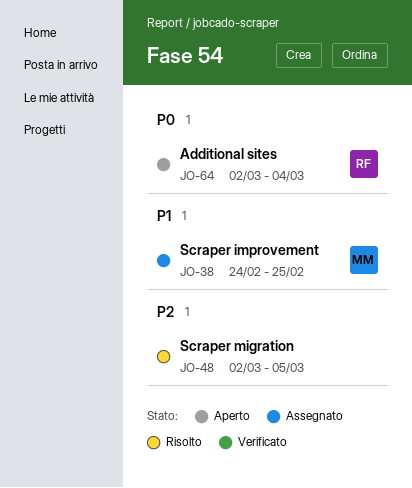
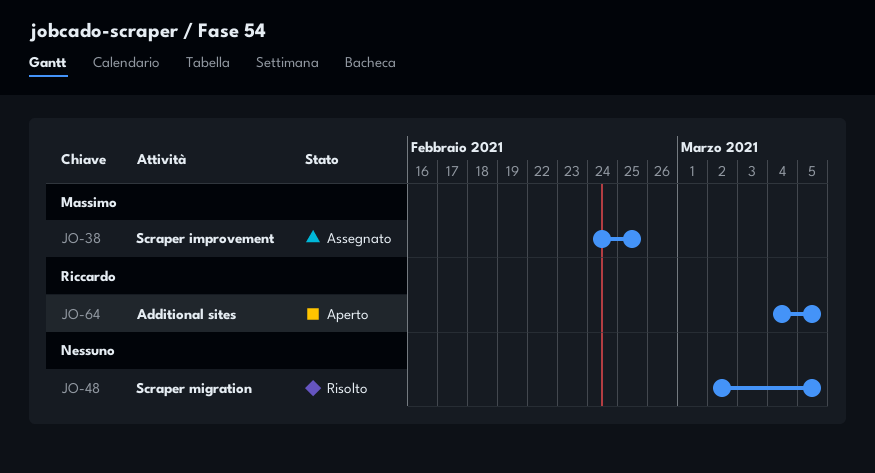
JO-64, start: Mar 2 -> Mar 4
JO-64, due: Mar 4 -> Mar 5

